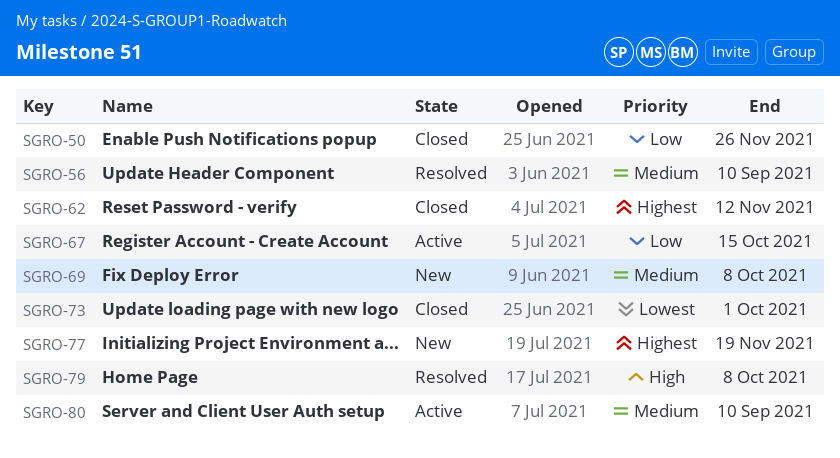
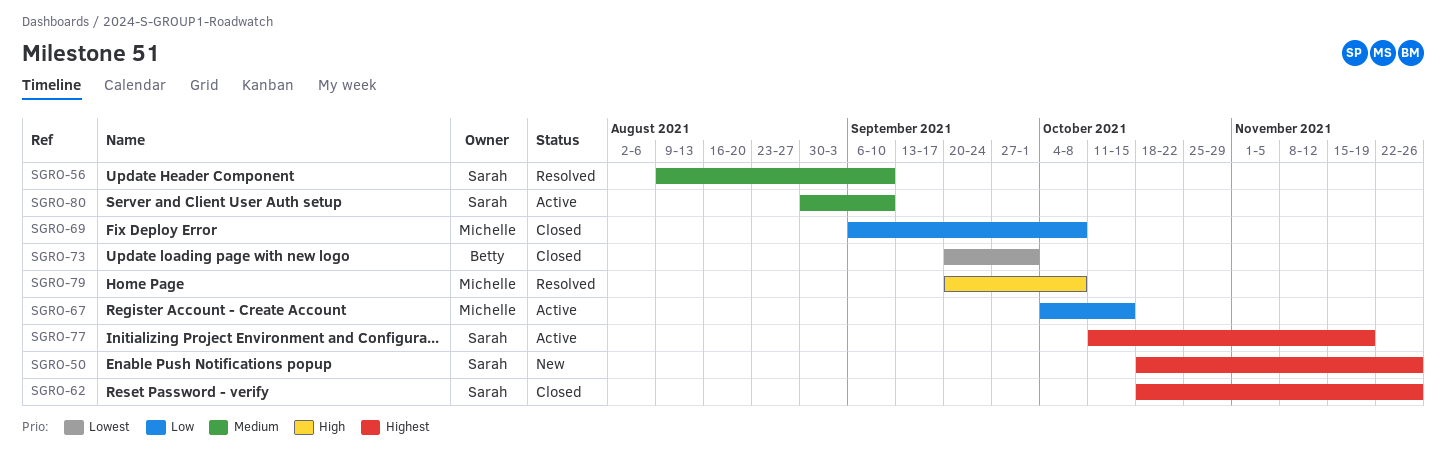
SGRO-50, status: Closed -> New
SGRO-50, priority: Low -> Highest
SGRO-62, due: Nov 12 -> Nov 26
SGRO-69, status: New -> Closed
SGRO-69, priority: Medium -> Low
SGRO-77, status: New -> Active

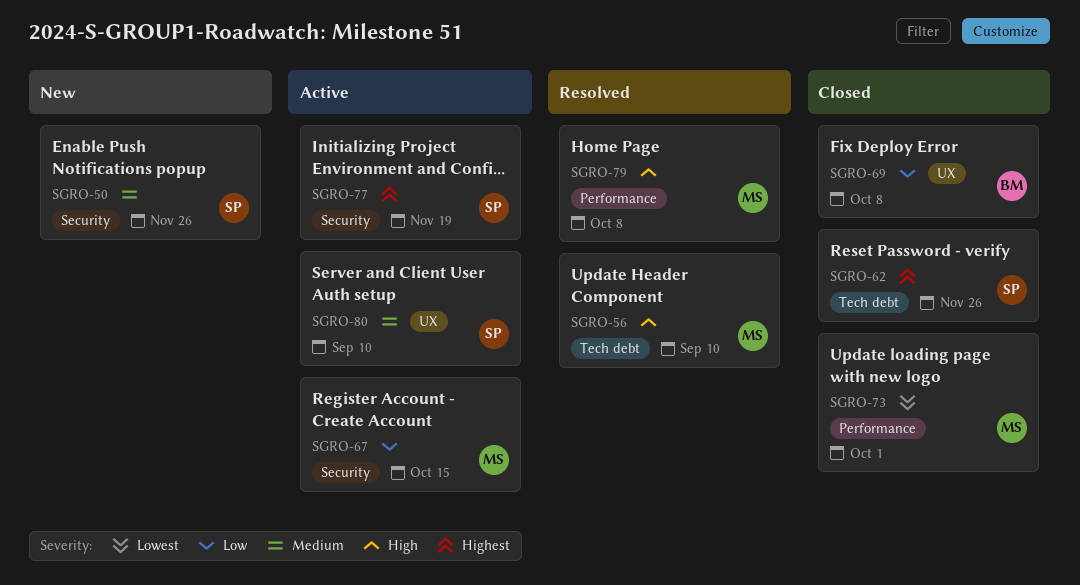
SGRO-50, priority: Highest -> Medium
SGRO-56, owner: Sarah -> Michelle
SGRO-56, priority: Medium -> High
SGRO-69, owner: Michelle -> Betty
SGRO-73, owner: Betty -> Michelle

